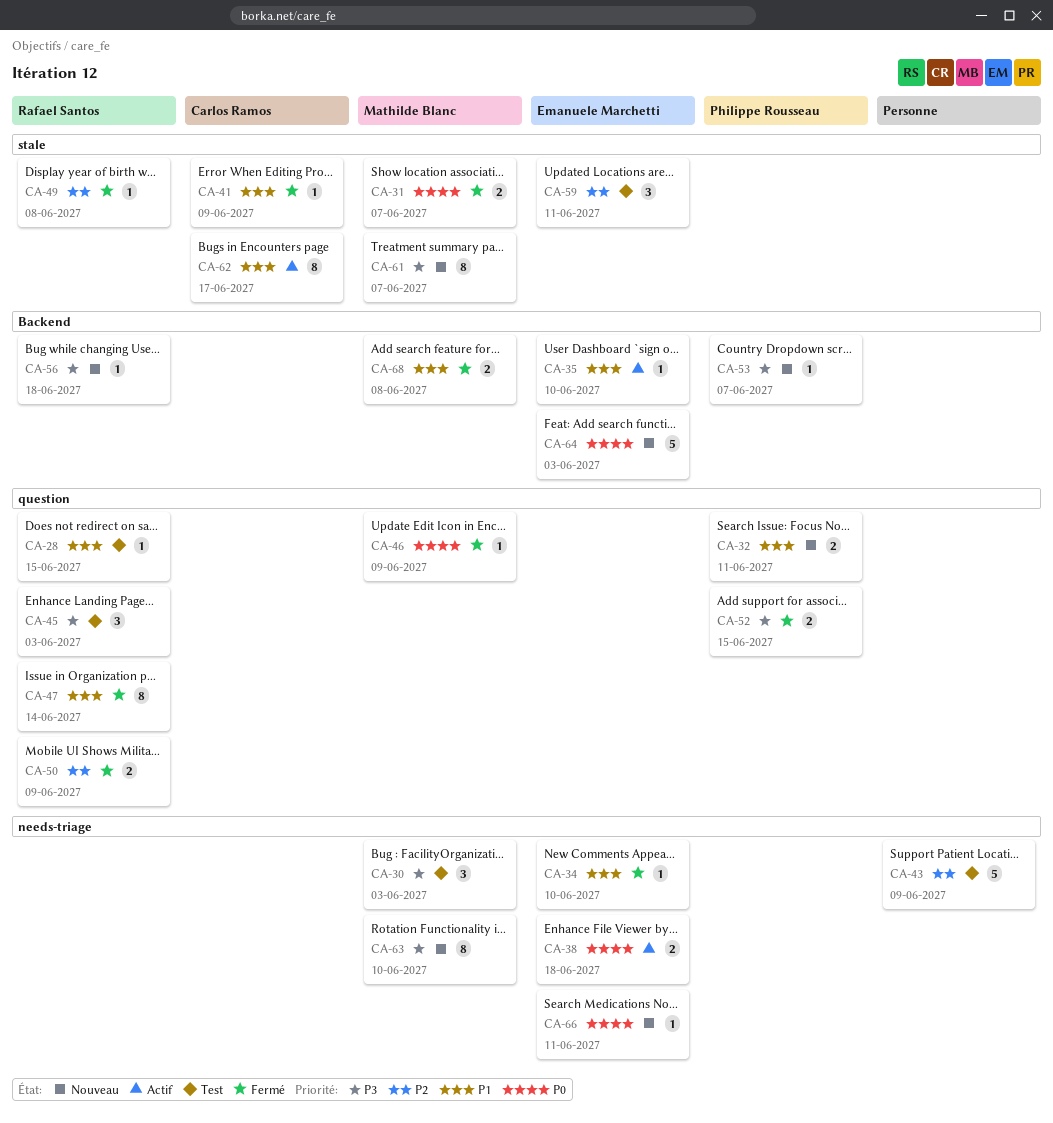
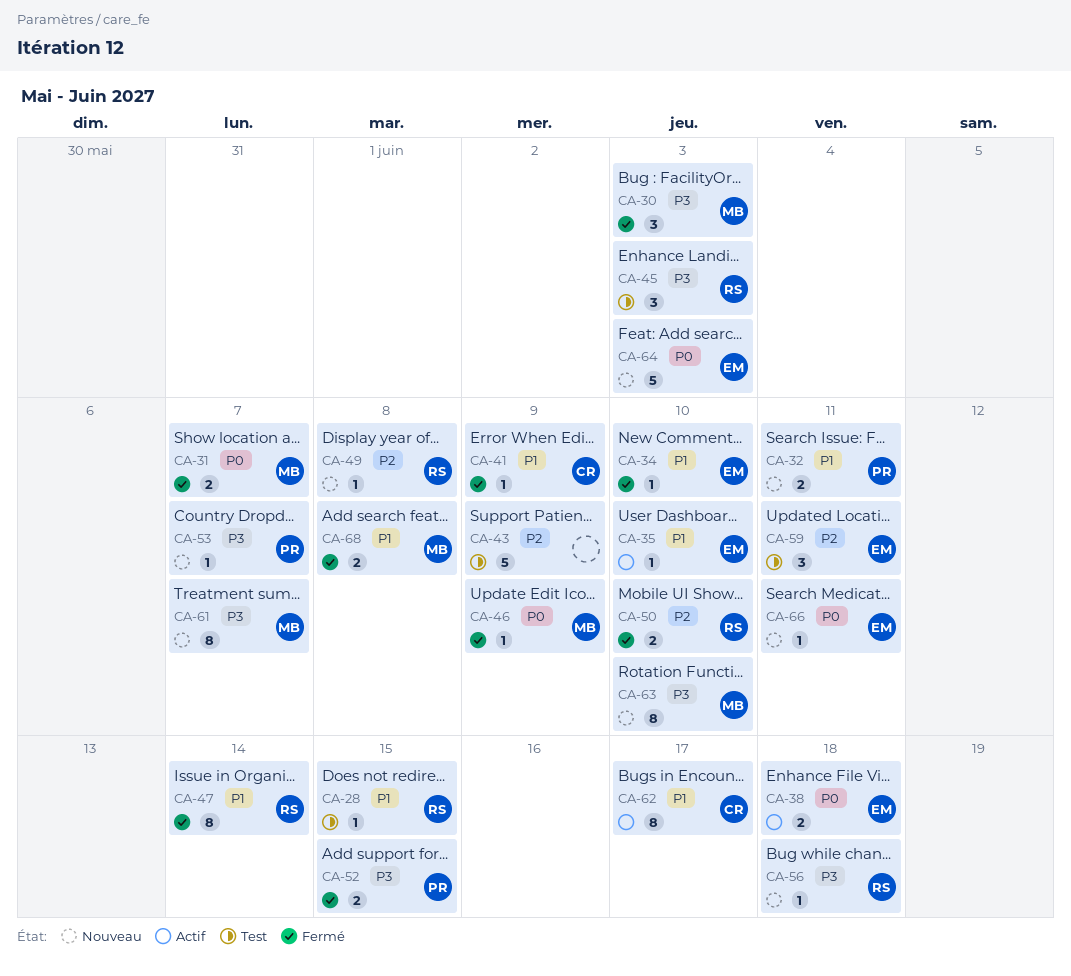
CA-30, status: Test -> Fermé
CA-49, status: Fermé -> Nouveau
CA-50, due: Jun 9 -> Jun 10

